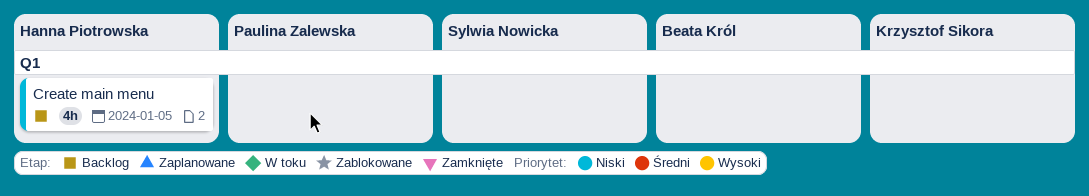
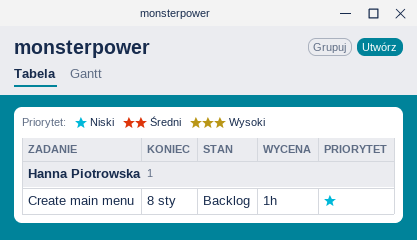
Create main menu, estimate: 4h -> 1h
Create main menu, due: Jan 5 -> Jan 8

